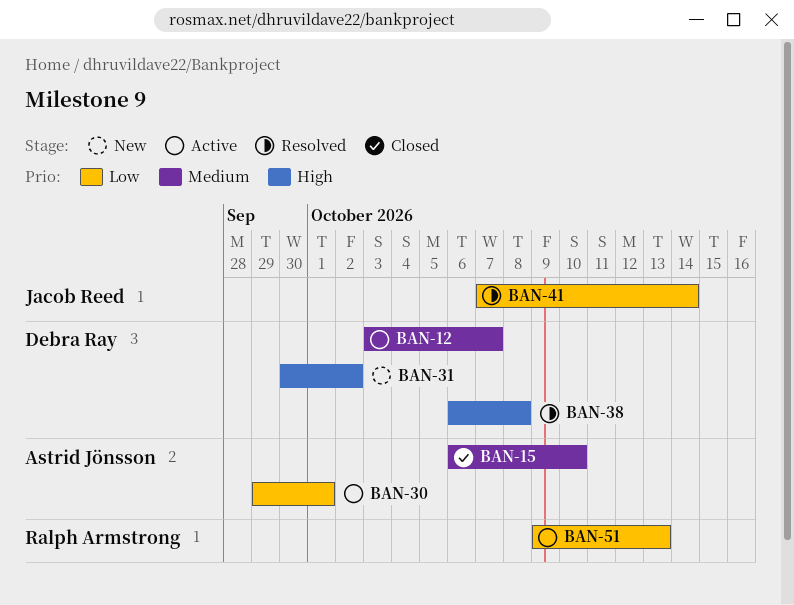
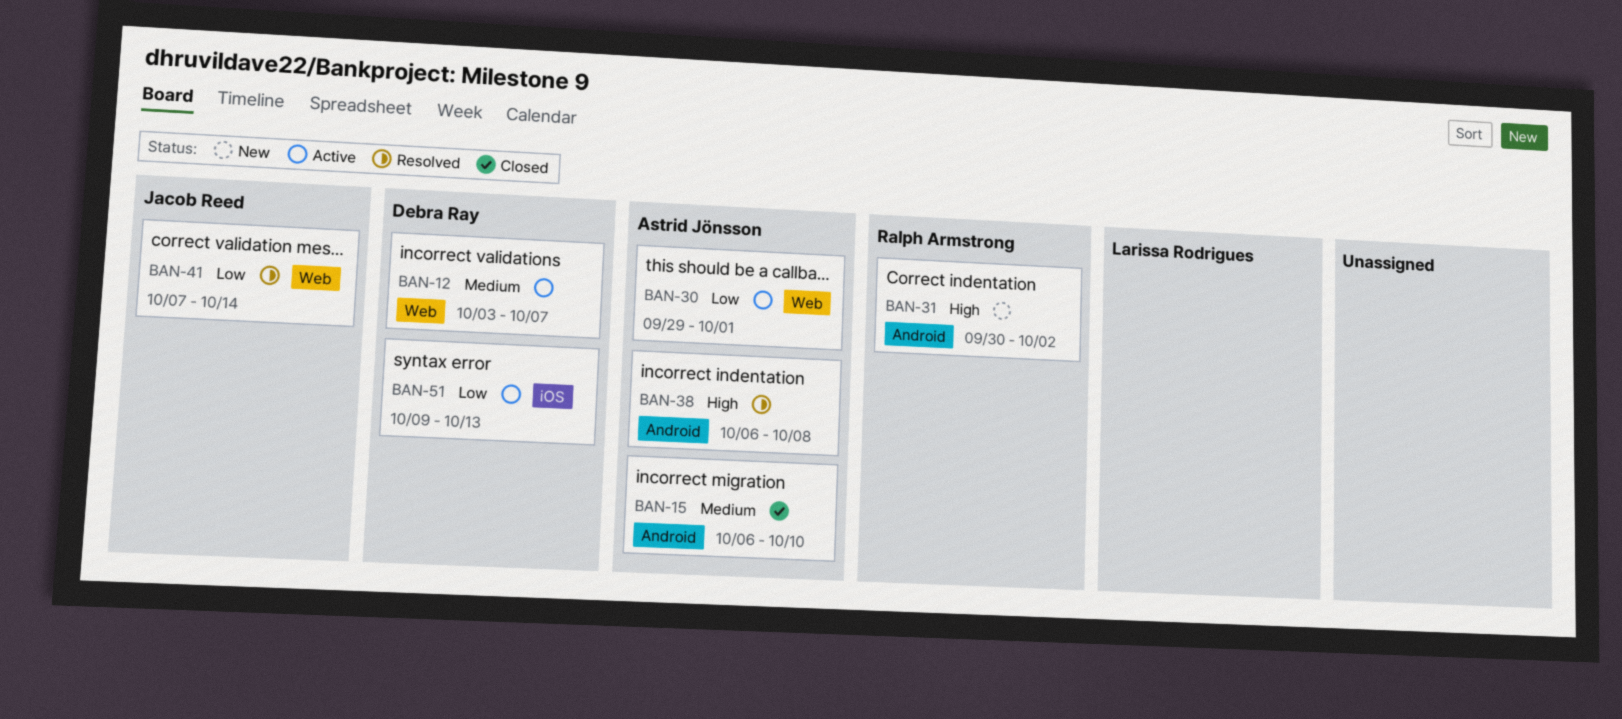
BAN-31, owner: Debra Ray -> Ralph Armstrong
BAN-38, owner: Debra Ray -> Astrid Jönsson
BAN-51, owner: Ralph Armstrong -> Debra Ray

